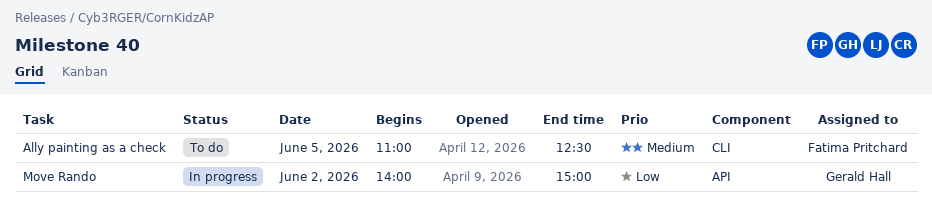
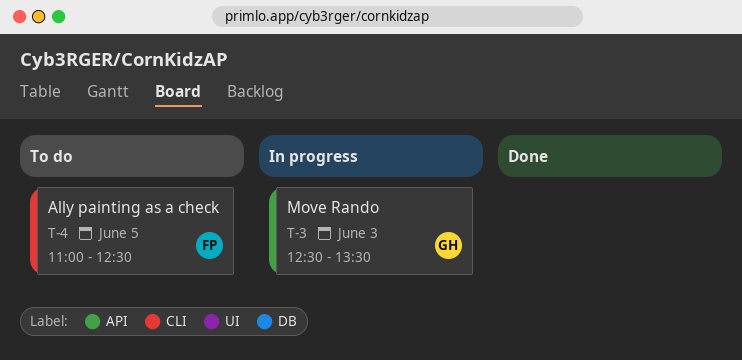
Move Rando, day: Jun 2 -> Jun 3
Move Rando, begins: 14:00 -> 12:30
Move Rando, ends: 15:00 -> 13:30

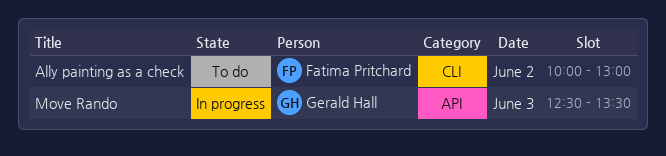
Ally painting as a check, day: Jun 5 -> Jun 2
Ally painting as a check, begins: 11:00 -> 10:00
Ally painting as a check, ends: 12:30 -> 13:00

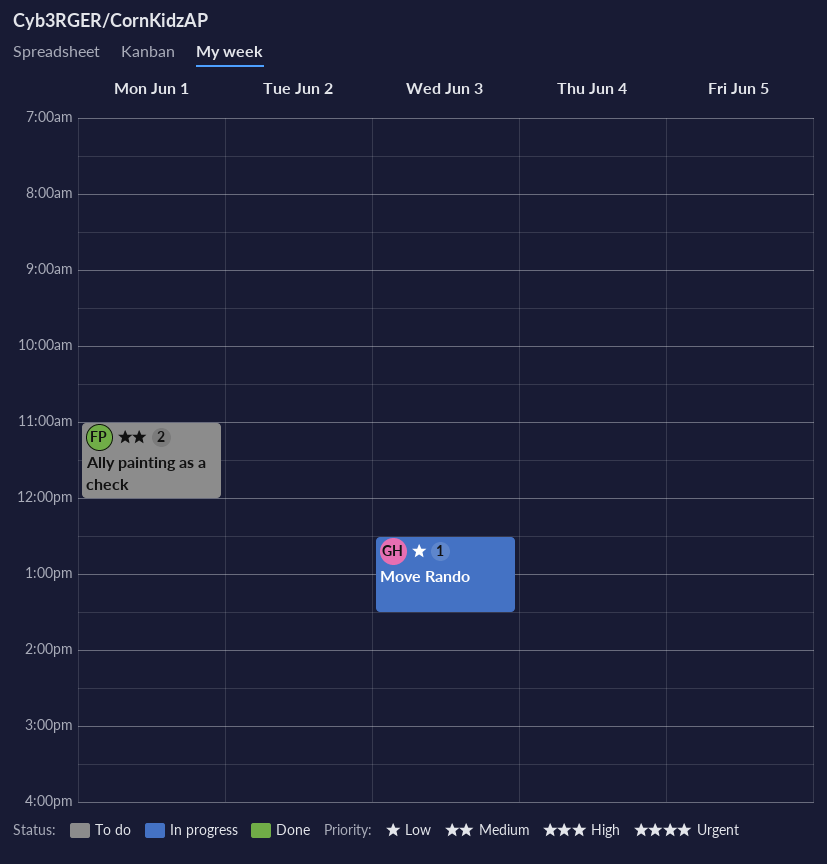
Ally painting as a check, day: Jun 2 -> Jun 1
Ally painting as a check, begins: 10:00 -> 11:00
Ally painting as a check, ends: 13:00 -> 12:00

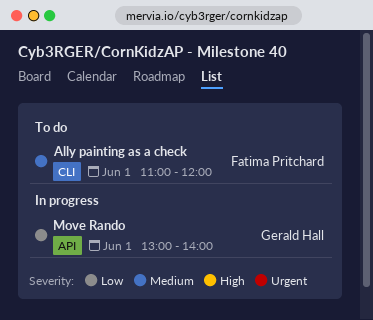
Move Rando, day: Jun 3 -> Jun 1
Move Rando, begins: 12:30 -> 13:00
Move Rando, ends: 13:30 -> 14:00

